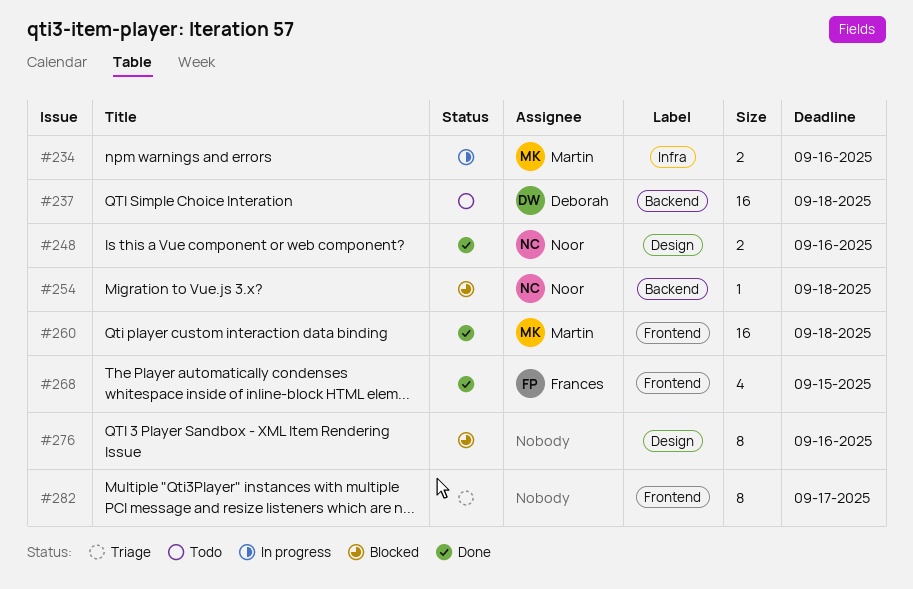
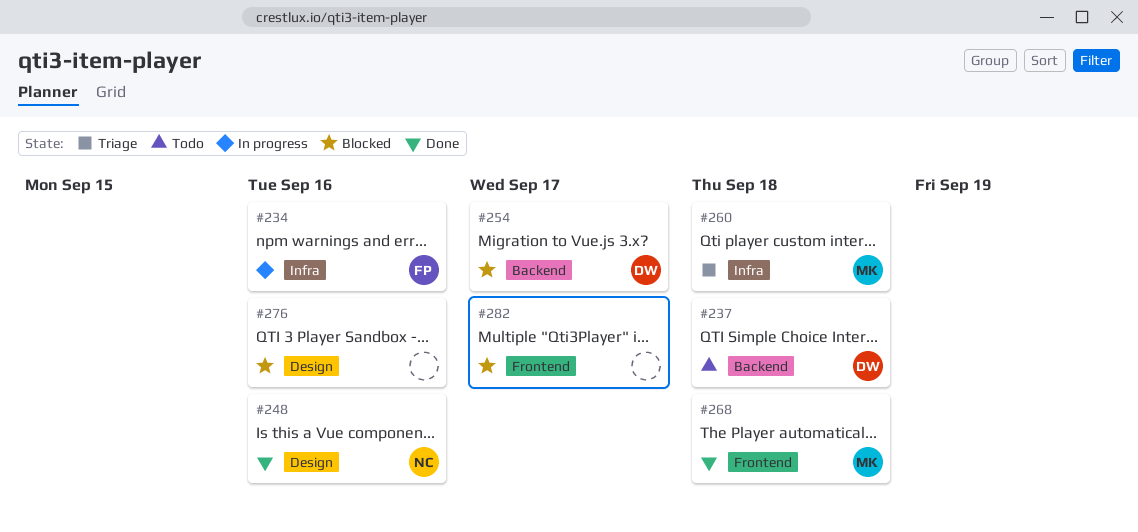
#234, owner: Martin -> Frances
#254, owner: Noor -> Deborah
#254, due: Sep 18 -> Sep 17
#260, status: Done -> Triage
#260, label: Frontend -> Infra
#268, owner: Frances -> Martin
#268, due: Sep 15 -> Sep 18
#282, status: Triage -> Blocked

